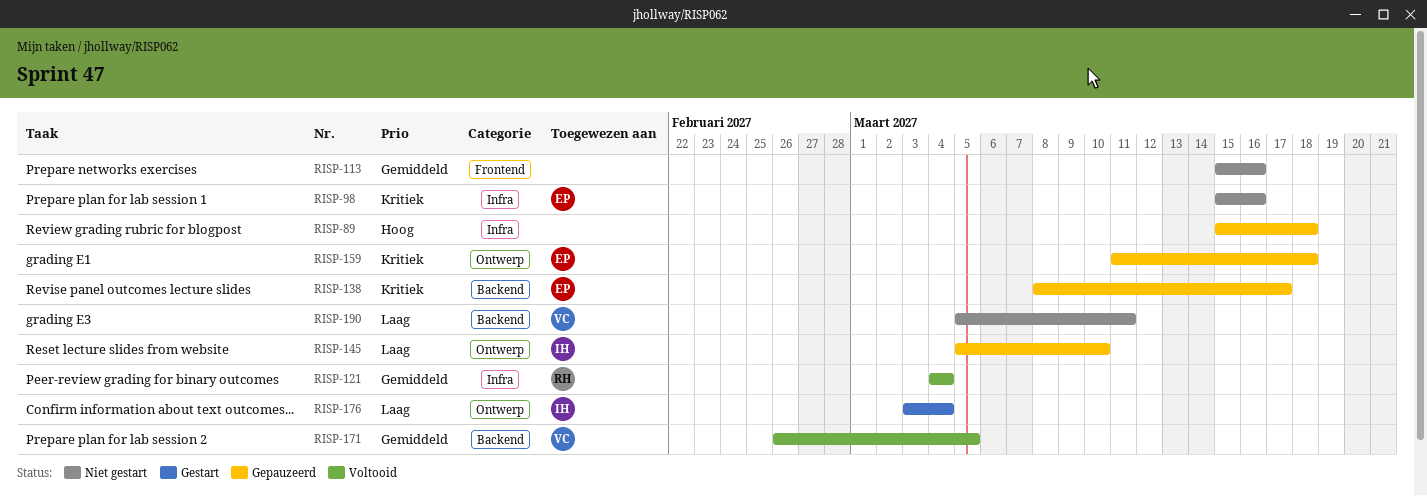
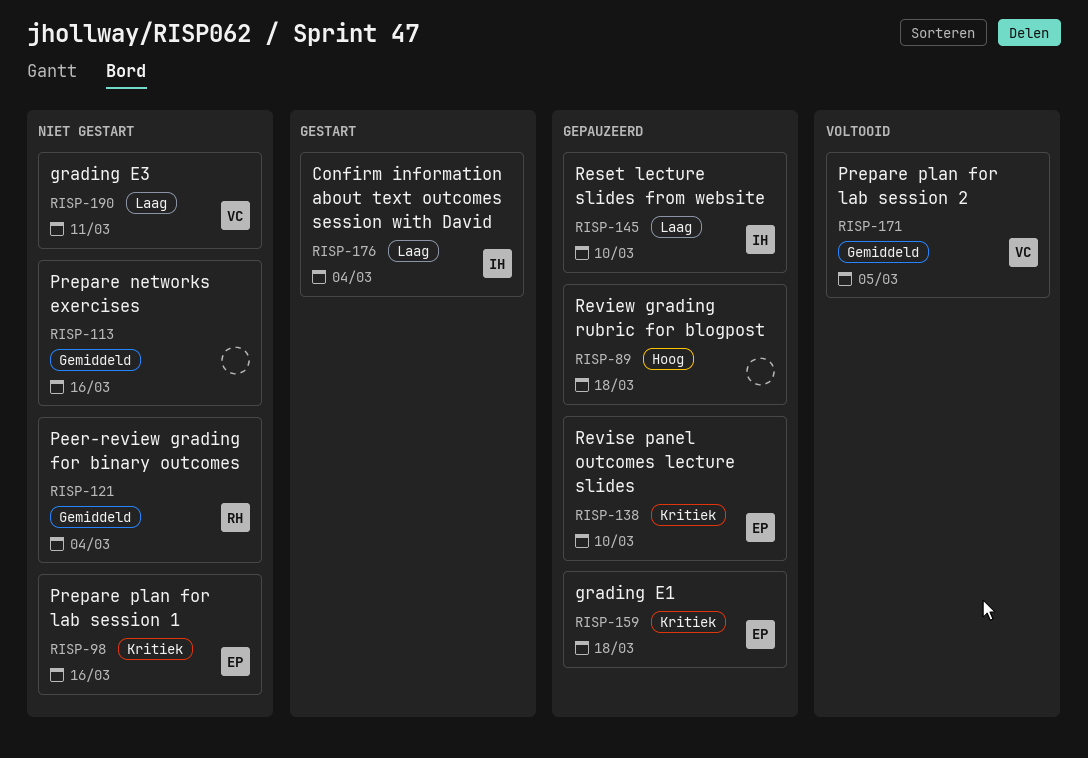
RISP-121, status: Voltooid -> Niet gestart
RISP-138, due: Mar 17 -> Mar 10

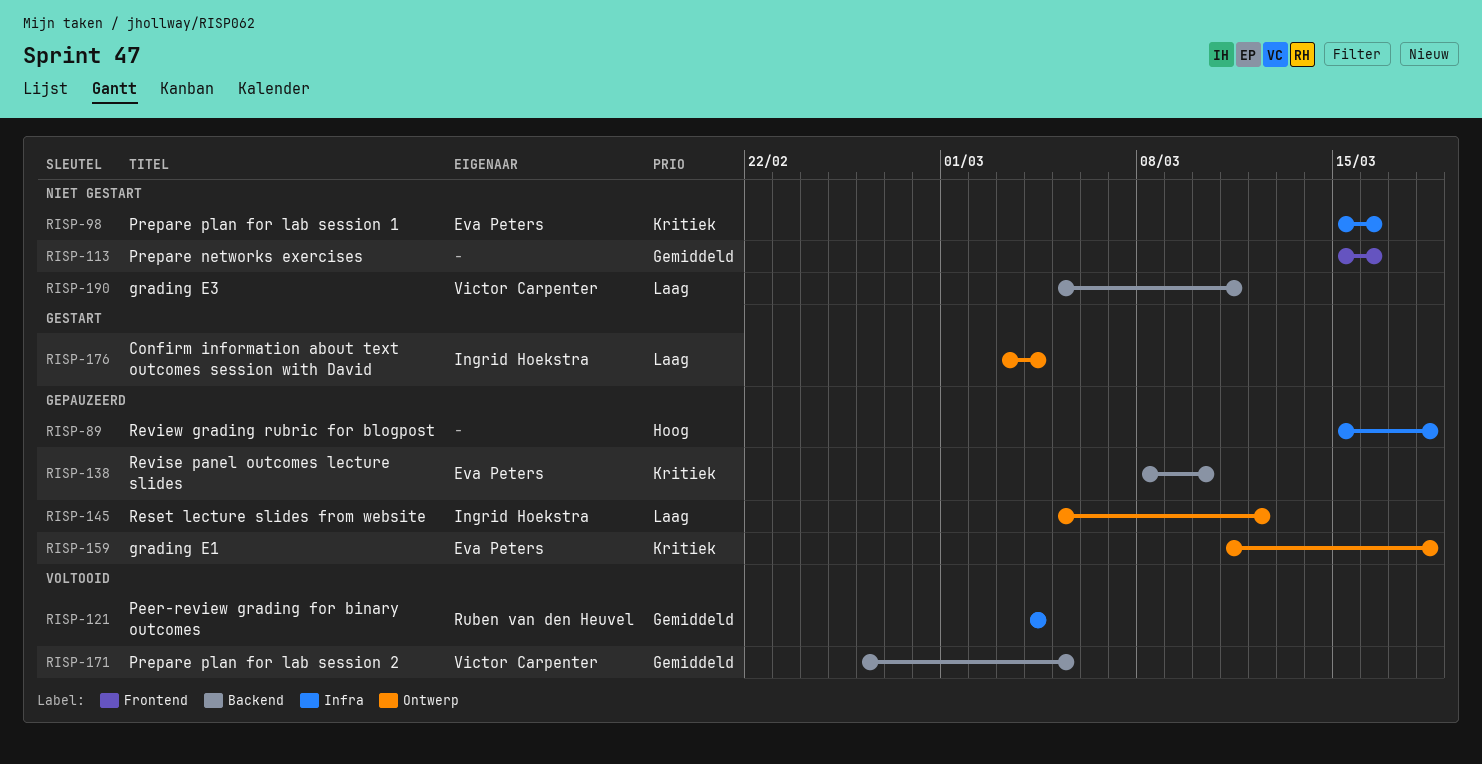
RISP-121, status: Niet gestart -> Voltooid
RISP-145, due: Mar 10 -> Mar 12

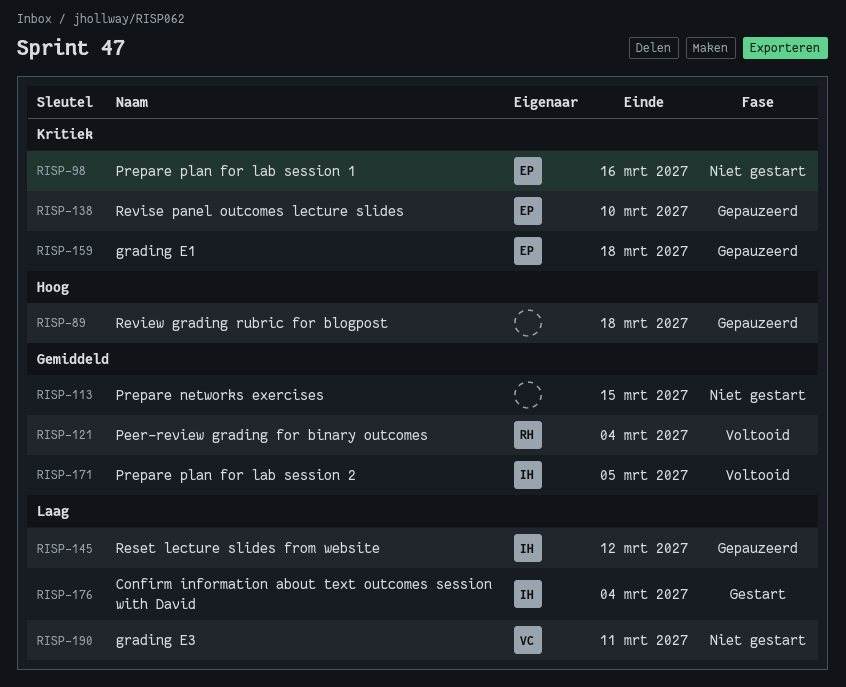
RISP-113, due: Mar 16 -> Mar 15
RISP-171, owner: Victor Carpenter -> Ingrid Hoekstra

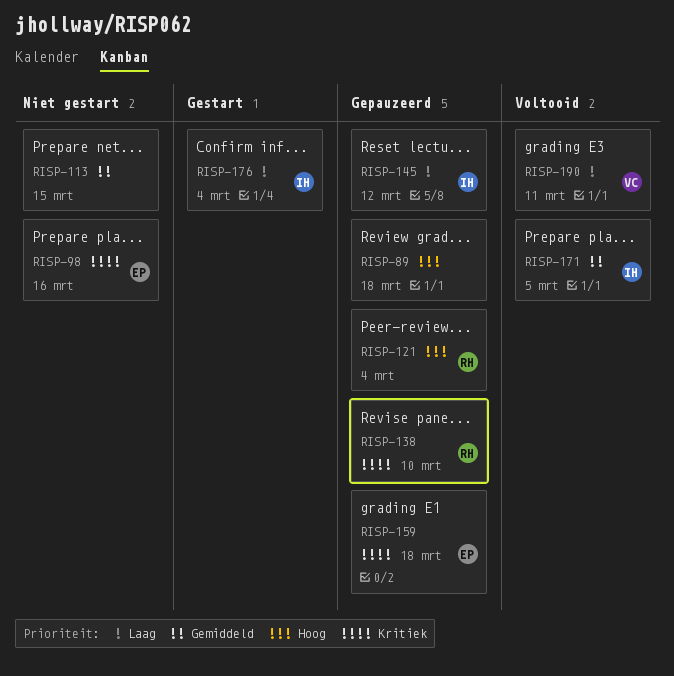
RISP-121, status: Voltooid -> Gepauzeerd
RISP-121, priority: Gemiddeld -> Hoog
RISP-138, owner: EP -> RH
RISP-190, status: Niet gestart -> Voltooid

